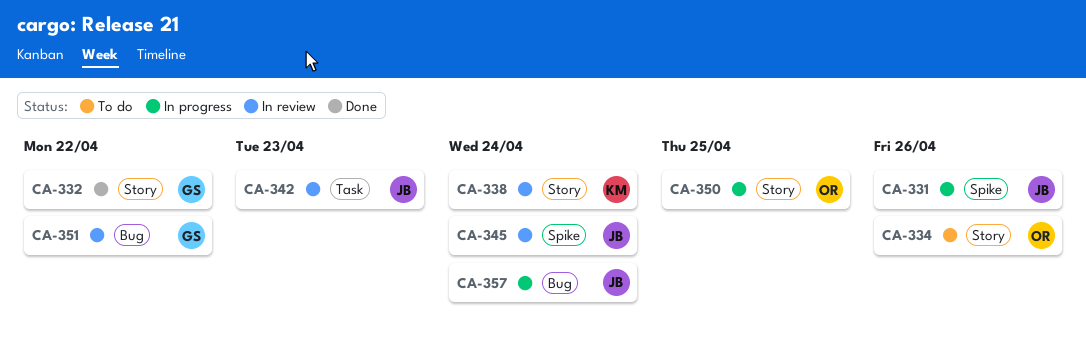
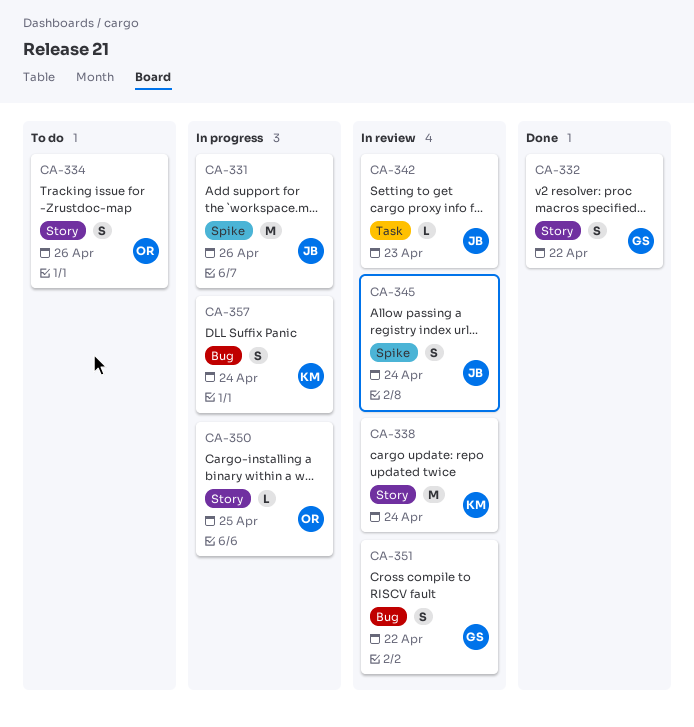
CA-357, owner: JB -> KM

